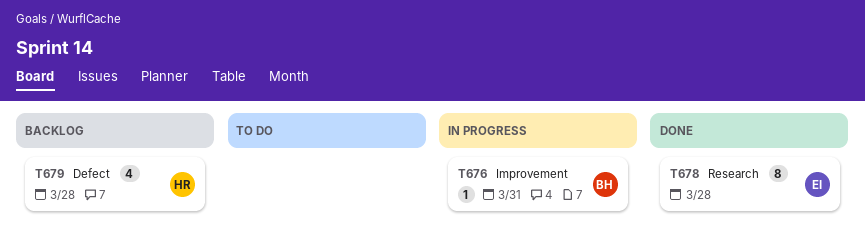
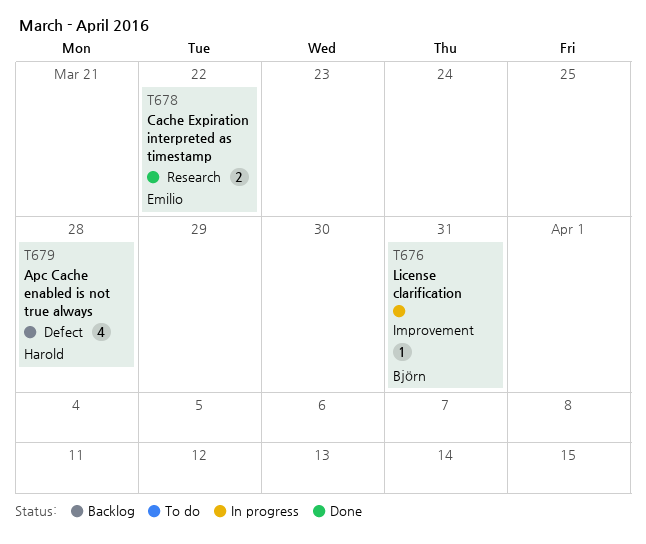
T678, estimate: 8 -> 2
T678, due: Mar 28 -> Mar 22

